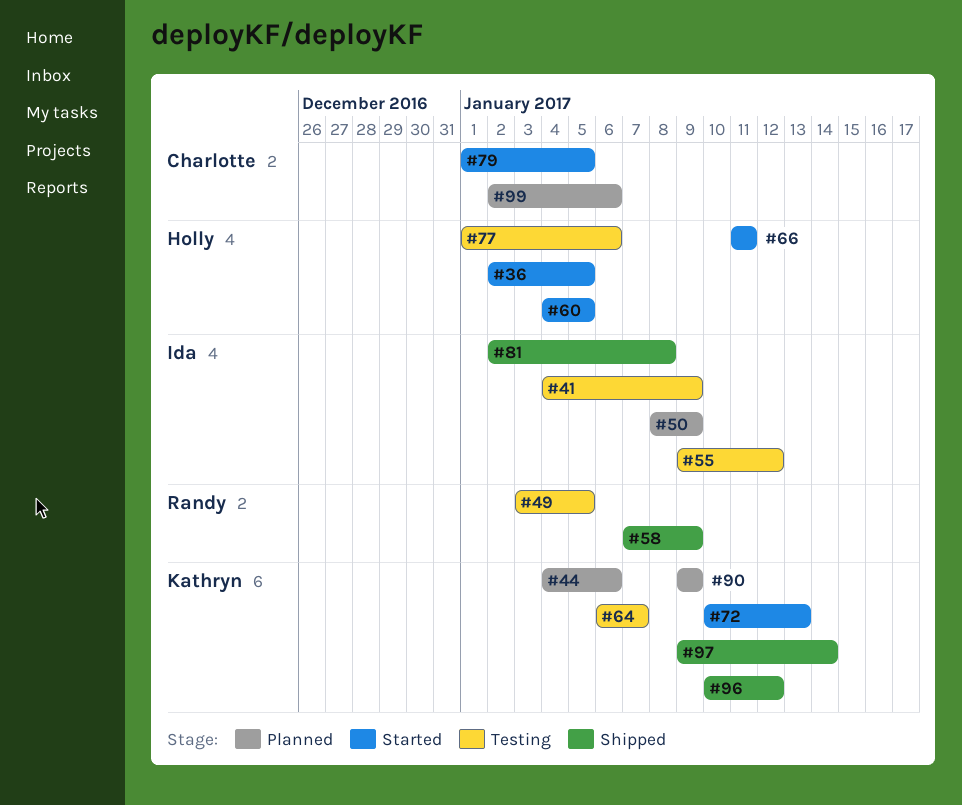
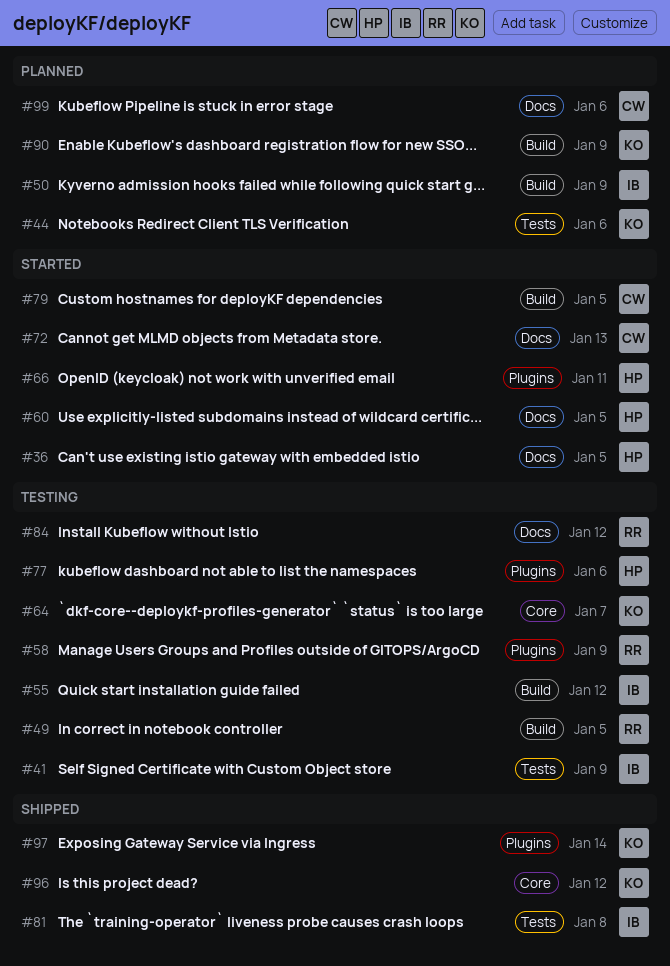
#58, status: Shipped -> Testing
#72, owner: Kathryn -> Charlotte
#84: none -> present

